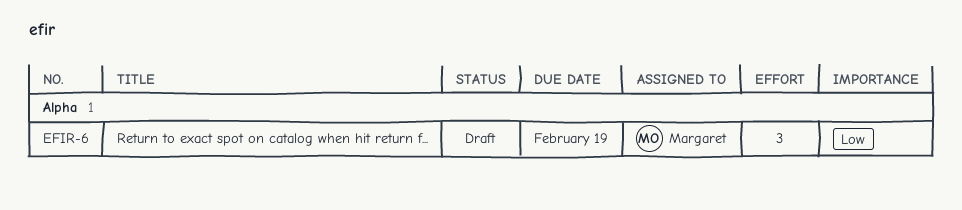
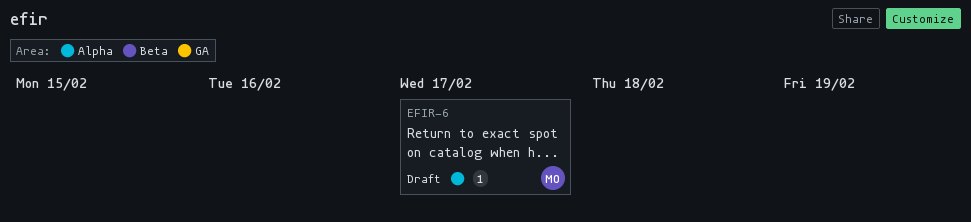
EFIR-6, estimate: 3 -> 1
EFIR-6, due: Feb 19 -> Feb 17

